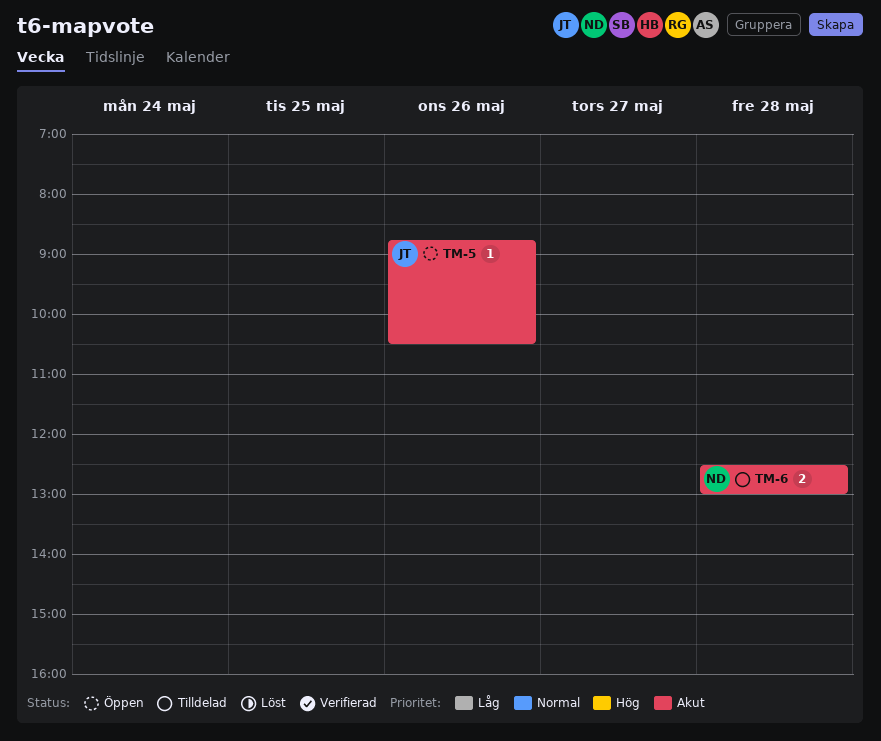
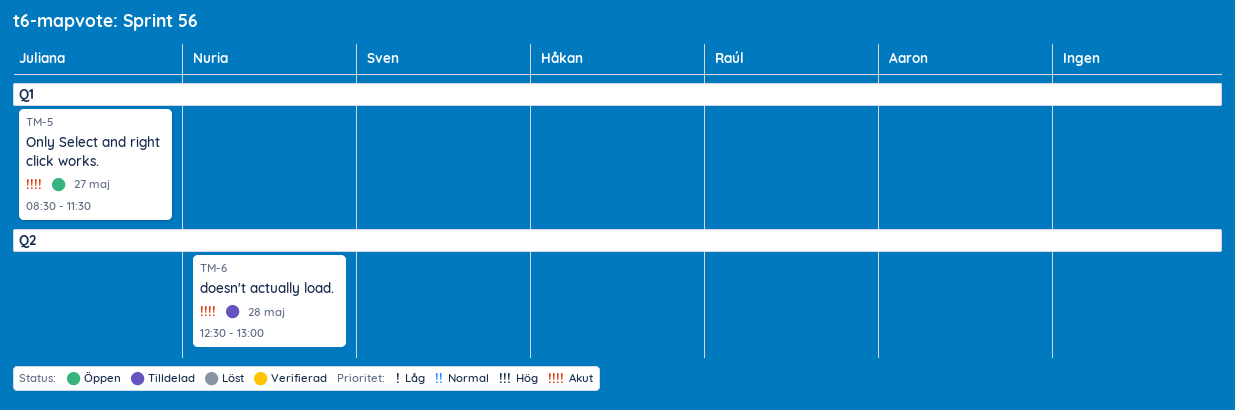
TM-5, day: May 26 -> May 27
TM-5, begins: 08:45 -> 08:30
TM-5, ends: 10:30 -> 11:30

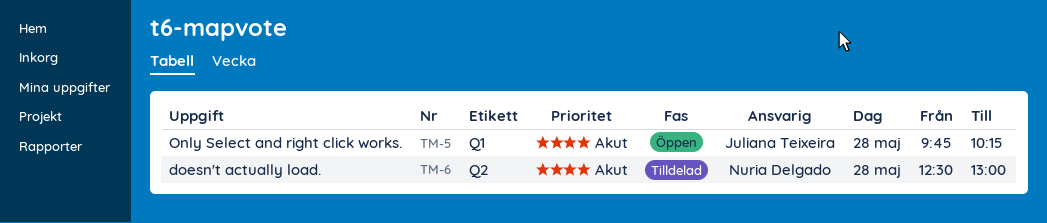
TM-5, day: May 27 -> May 28
TM-5, begins: 08:30 -> 09:45
TM-5, ends: 11:30 -> 10:15

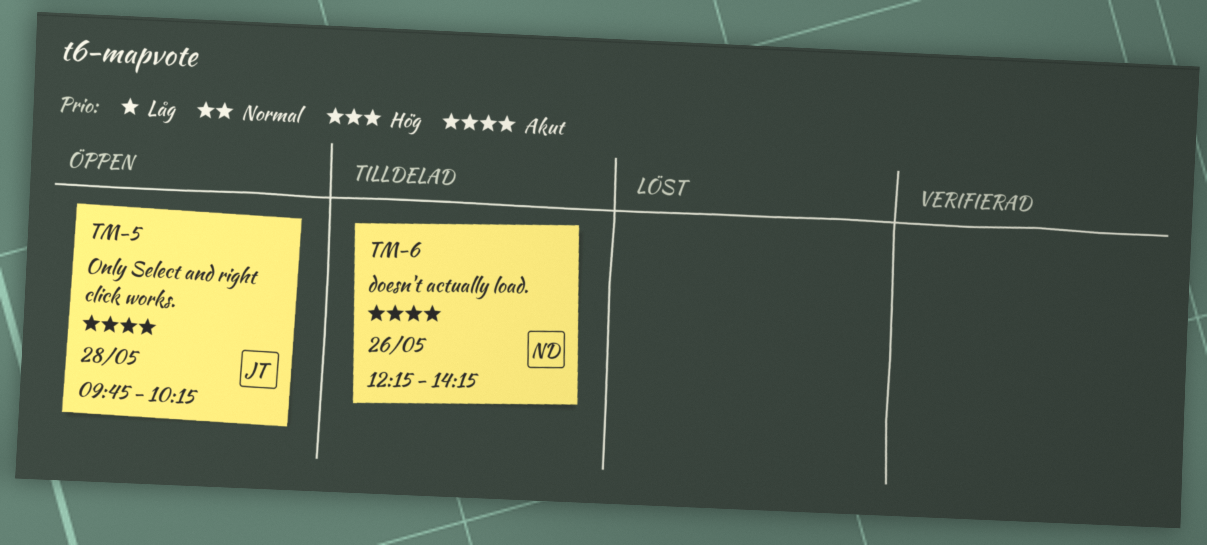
TM-6, day: May 28 -> May 26
TM-6, begins: 12:30 -> 12:15
TM-6, ends: 13:00 -> 14:15

